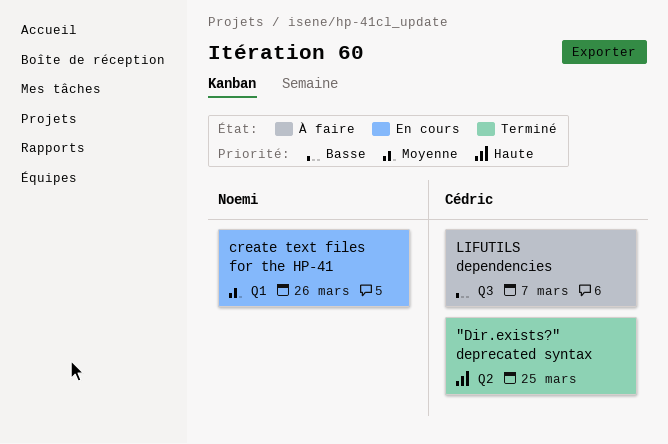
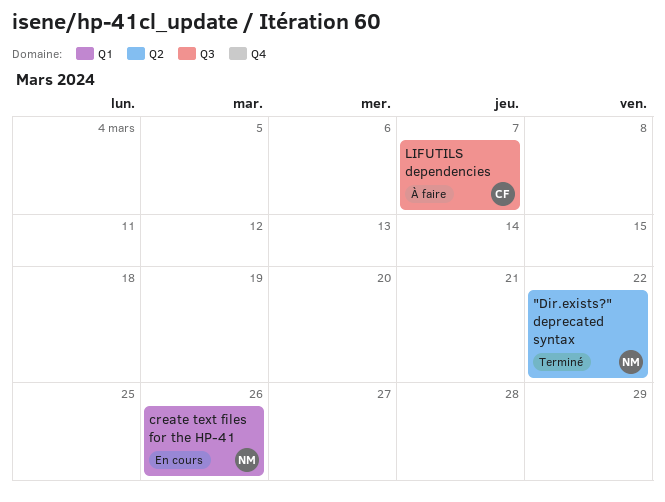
"Dir.exists?" deprecated syntax, owner: Cédric -> Noemi
"Dir.exists?" deprecated syntax, due: Mar 25 -> Mar 22

